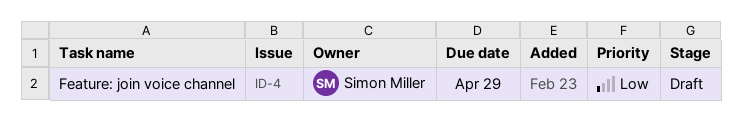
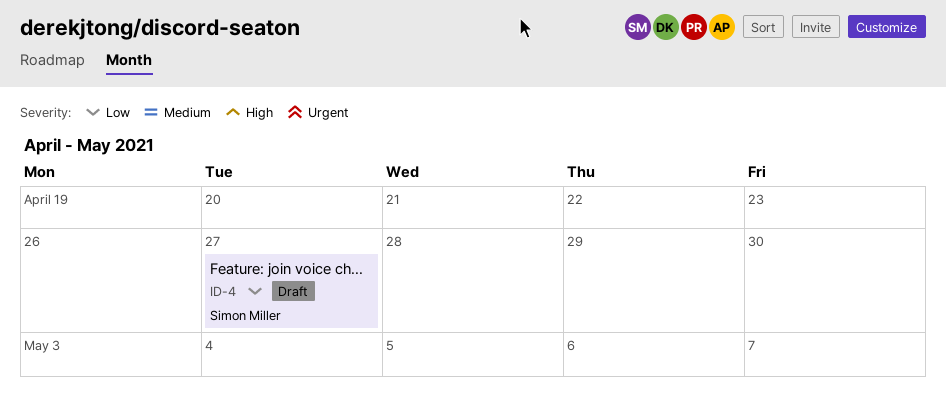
ID-4, due: Apr 29 -> Apr 27

